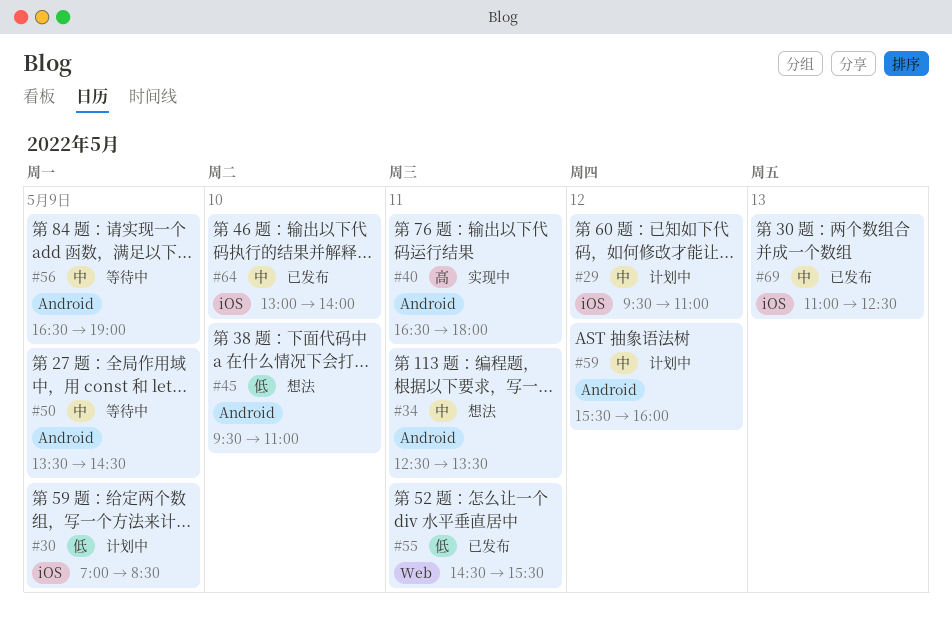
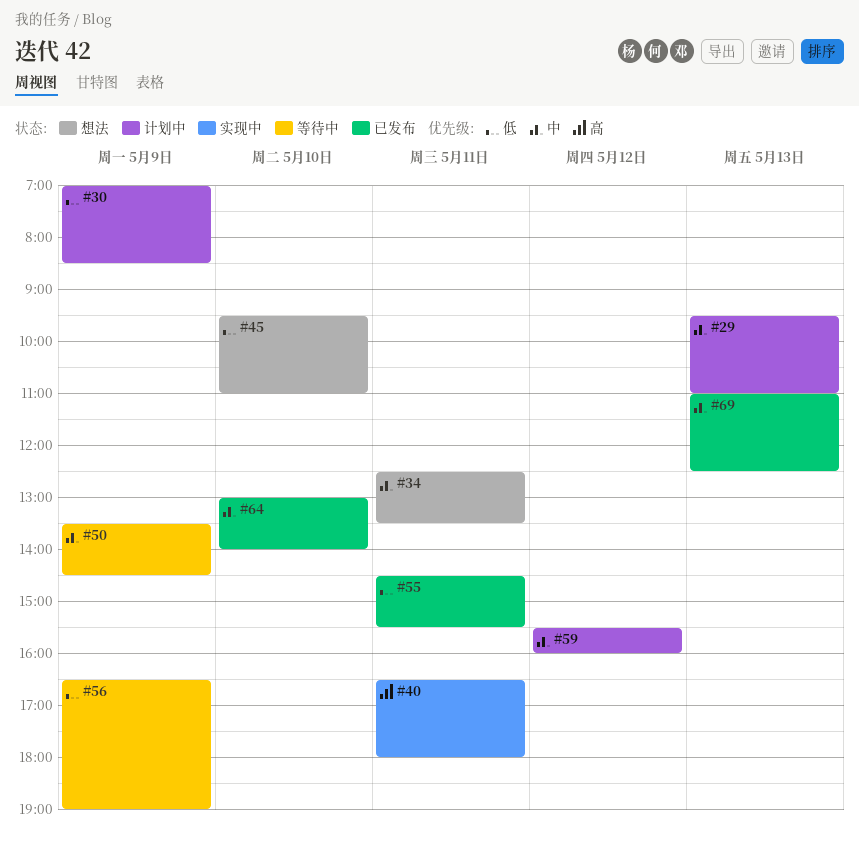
#29, day: May 12 -> May 13
#56, priority: 中 -> 低

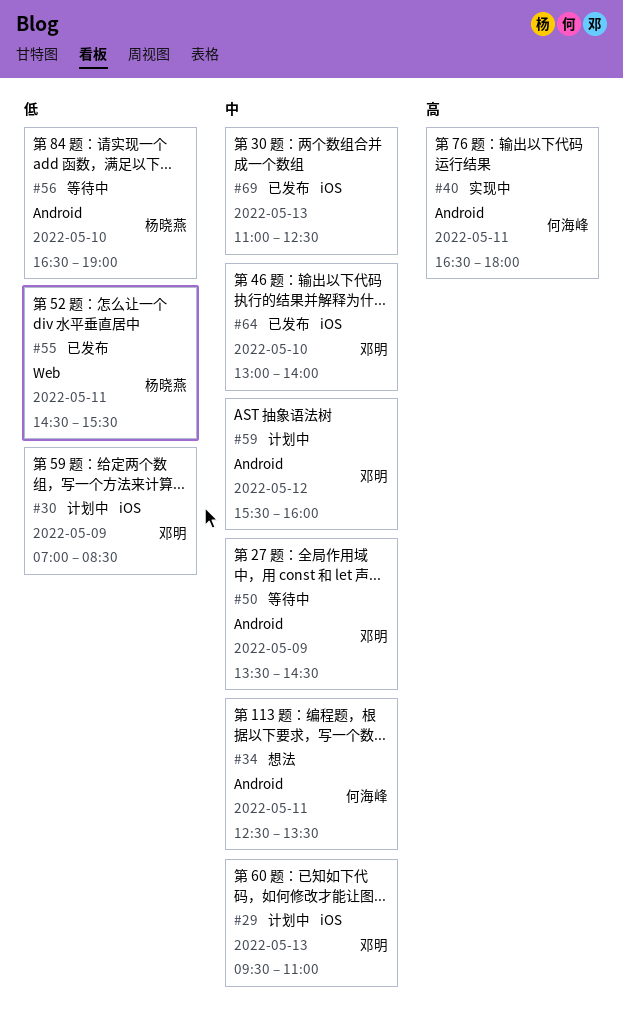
#45: present -> none
#56, day: May 9 -> May 10

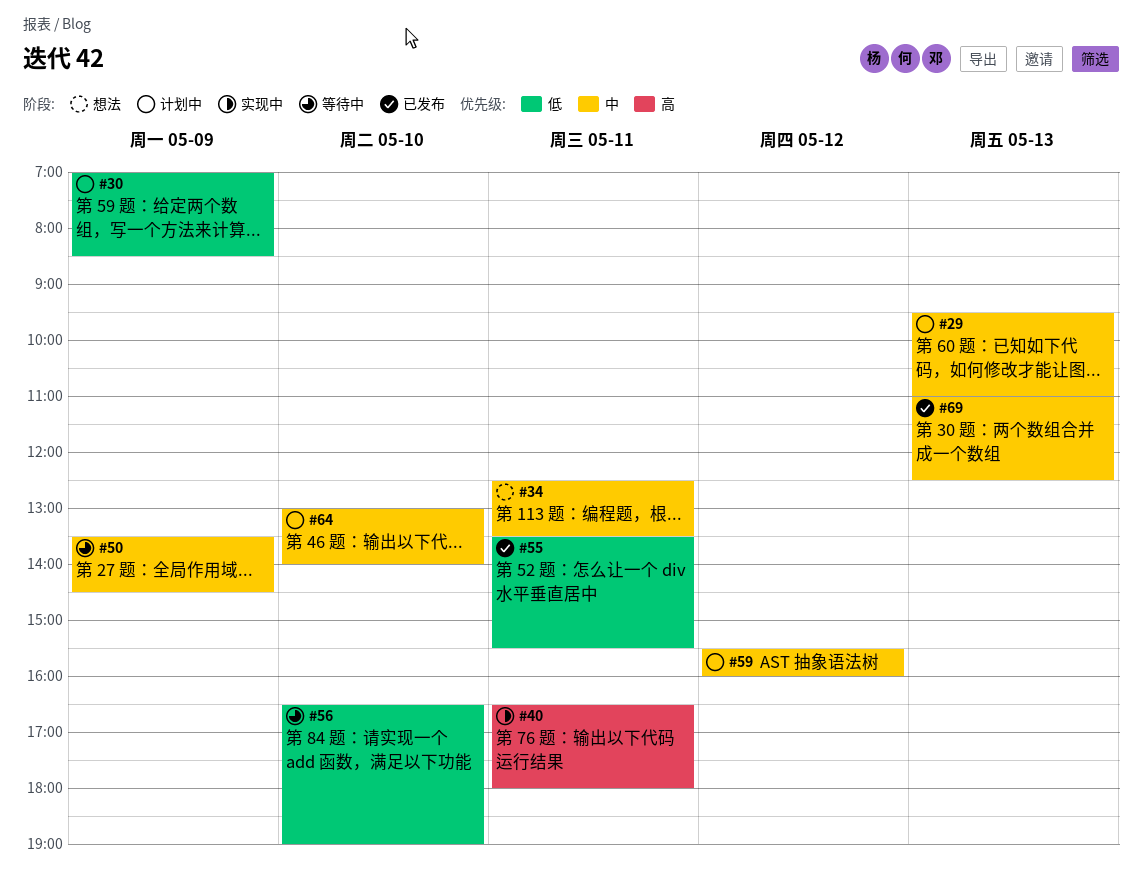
#55, begins: 14:30 -> 13:30
#64, status: 已发布 -> 计划中

